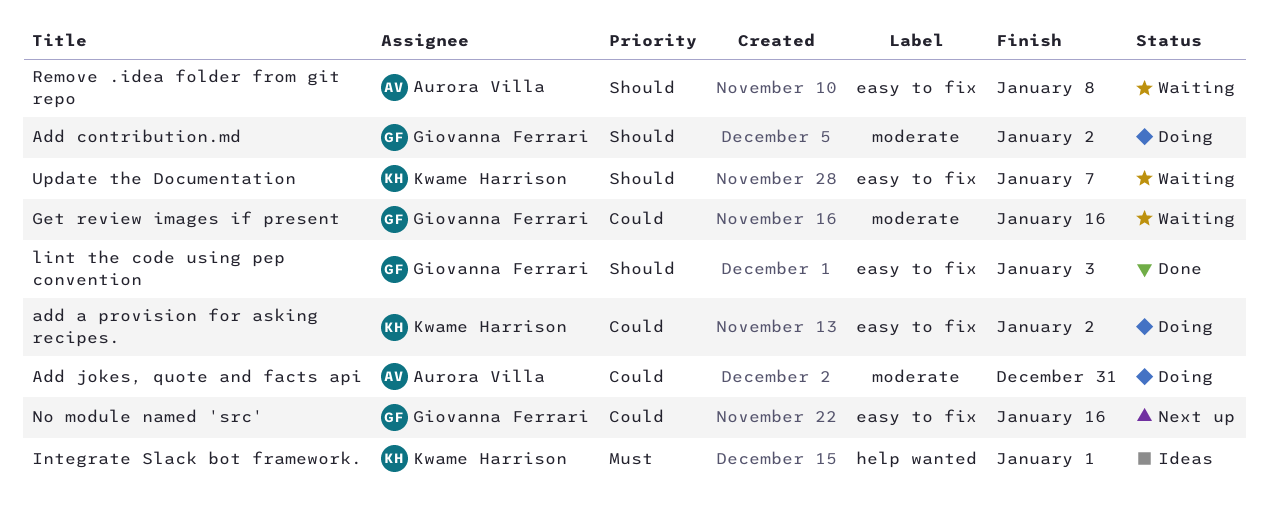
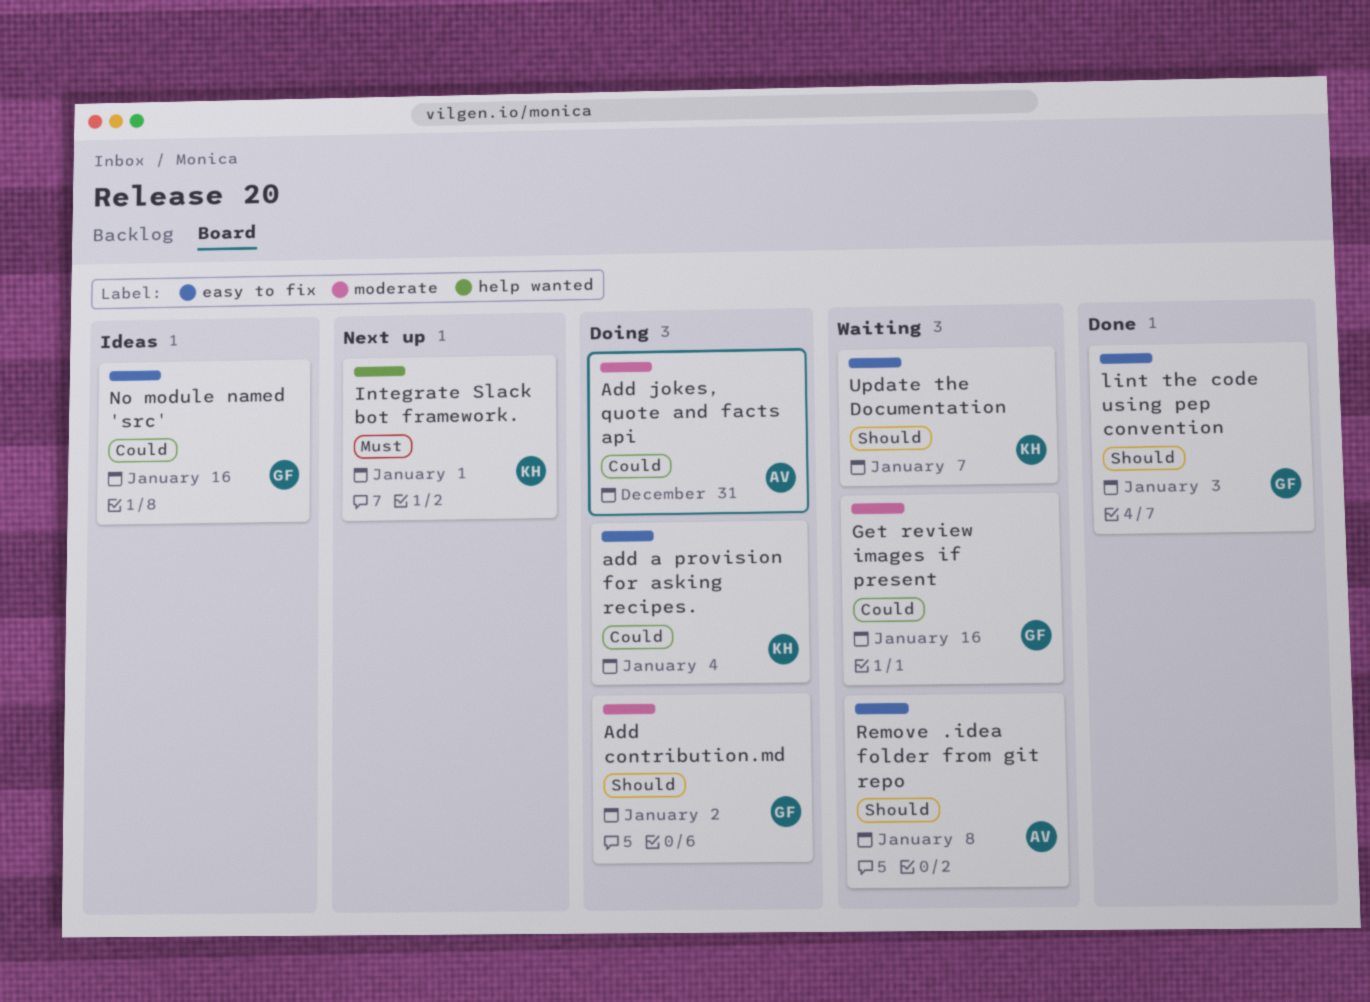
add a provision for asking recipes., due: Jan 2 -> Jan 4
Integrate Slack bot framework., status: Ideas -> Next up
No module named 'src', status: Next up -> Ideas

